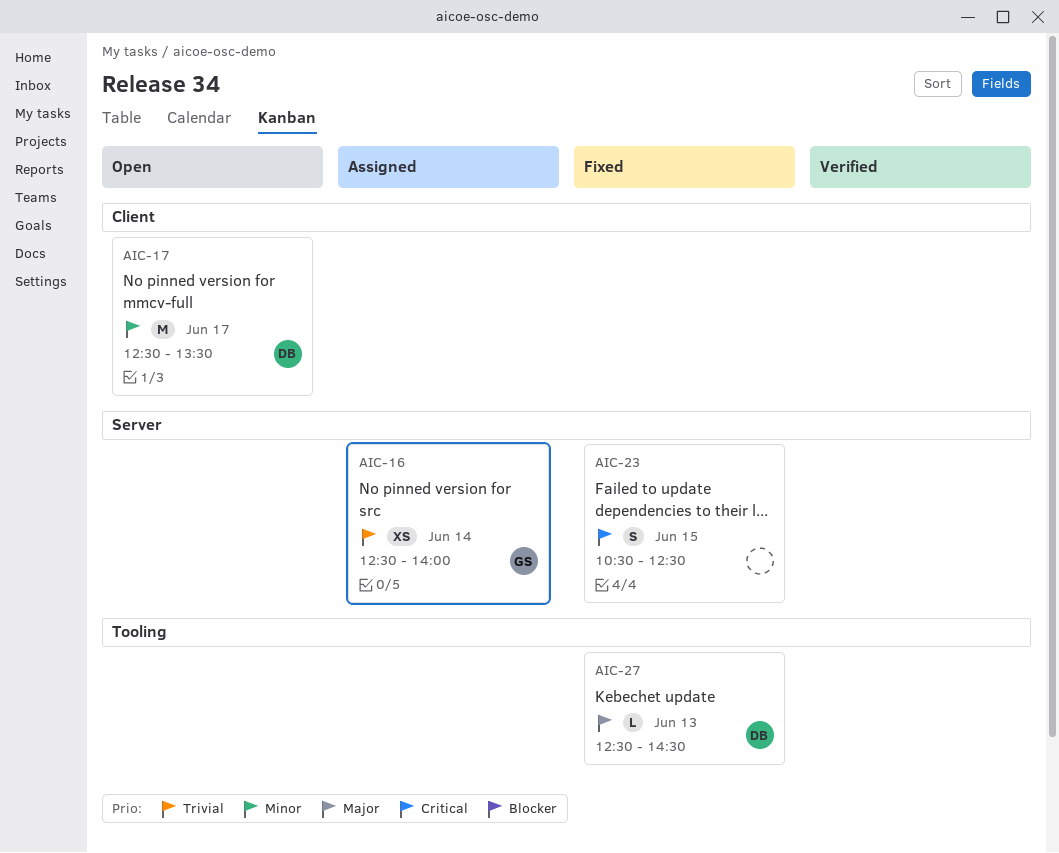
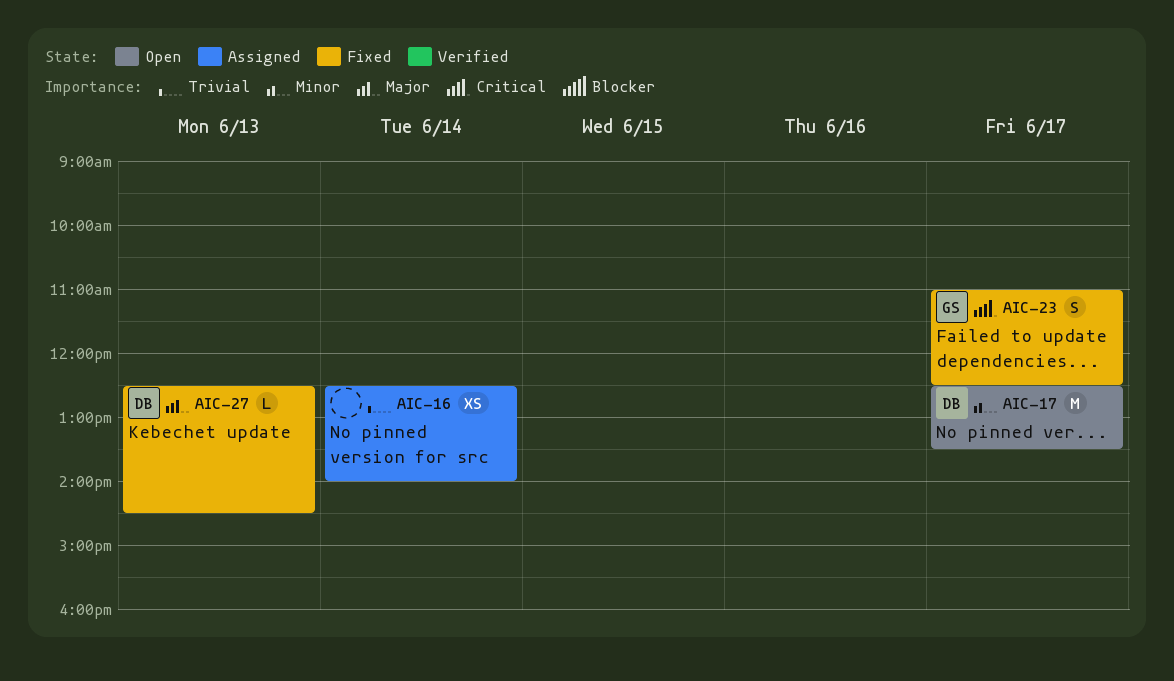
AIC-16, owner: GS -> none
AIC-23, owner: none -> GS
AIC-23, day: Jun 15 -> Jun 17
AIC-23, begins: 10:30 -> 11:00

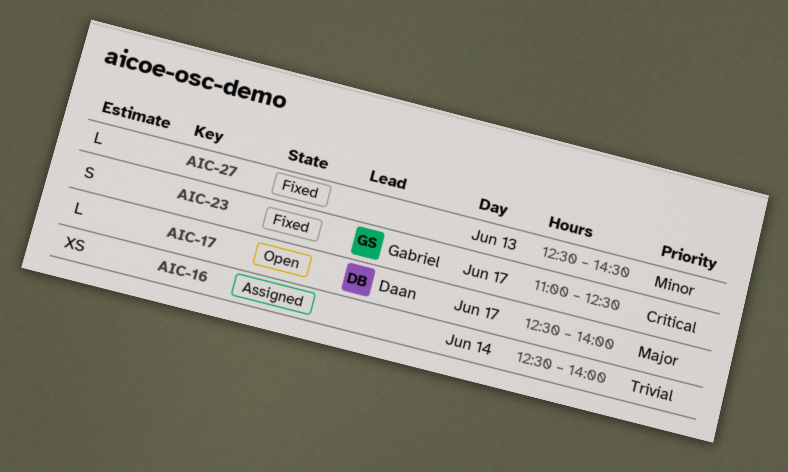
AIC-17, priority: Minor -> Major
AIC-17, estimate: M -> L
AIC-17, ends: 13:30 -> 14:00
AIC-27, owner: Daan -> none
AIC-27, priority: Major -> Minor

